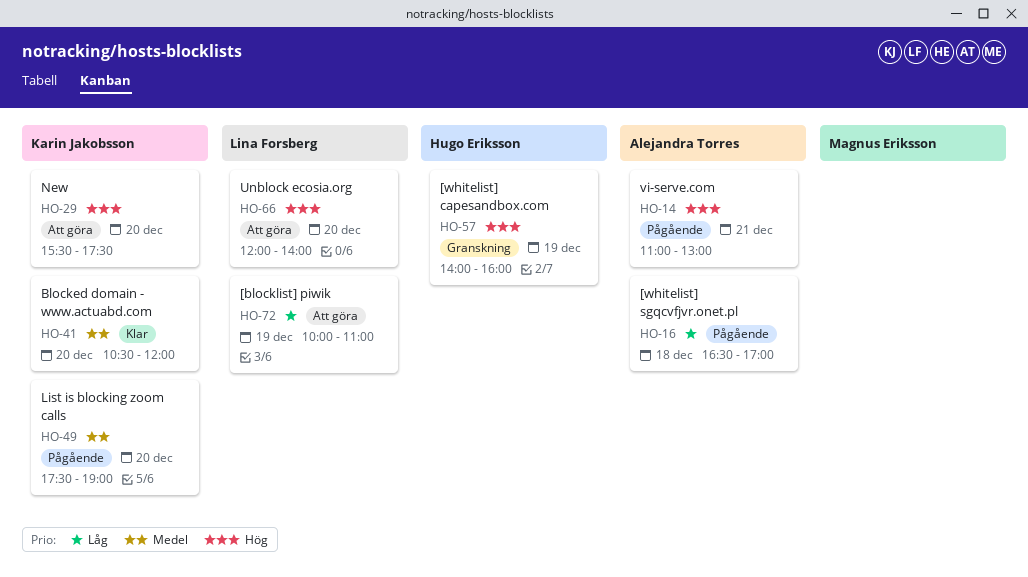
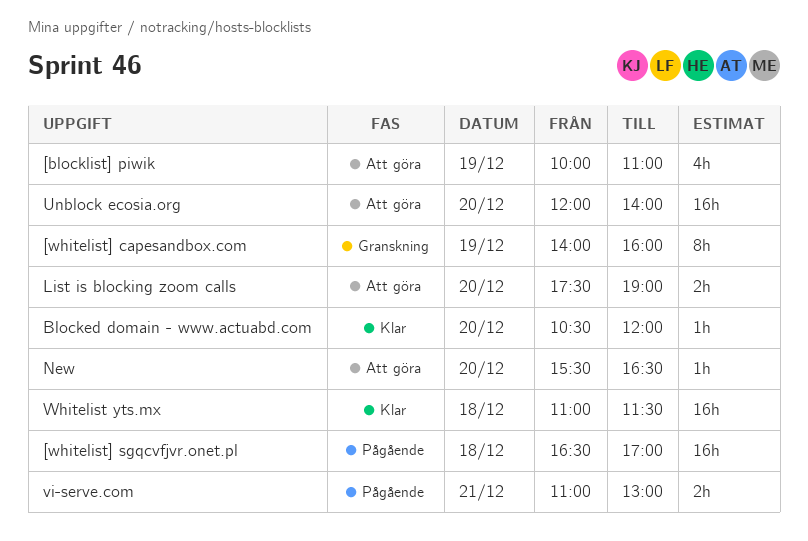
List is blocking zoom calls, status: Pågående -> Att göra
New, ends: 17:30 -> 16:30
Whitelist yts.mx: none -> present

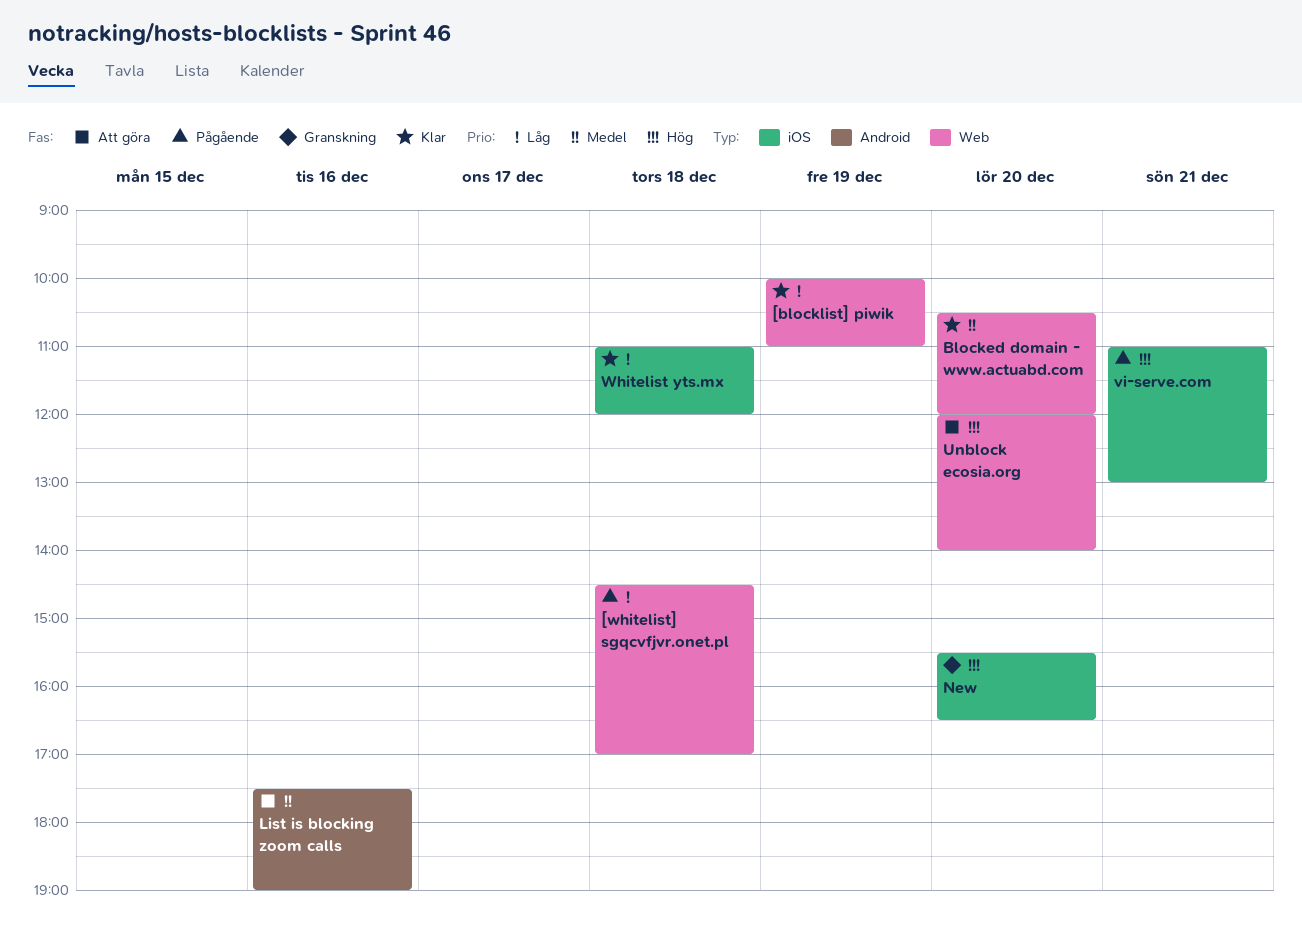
[blocklist] piwik, status: Att göra -> Klar
[whitelist] capesandbox.com: present -> none
[whitelist] sgqcvfjvr.onet.pl, begins: 16:30 -> 14:30
List is blocking zoom calls, day: Dec 20 -> Dec 16
New, status: Att göra -> Granskning
Whitelist yts.mx, ends: 11:30 -> 12:00

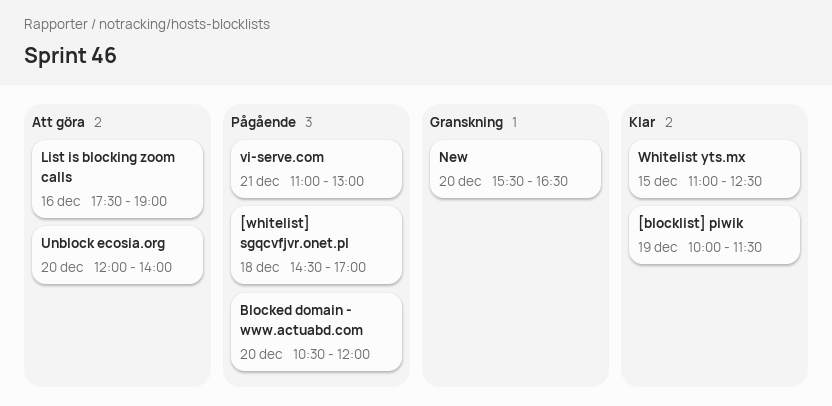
[blocklist] piwik, ends: 11:00 -> 11:30
Blocked domain - www.actuabd.com, status: Klar -> Pågående
Whitelist yts.mx, day: Dec 18 -> Dec 15
Whitelist yts.mx, ends: 12:00 -> 12:30

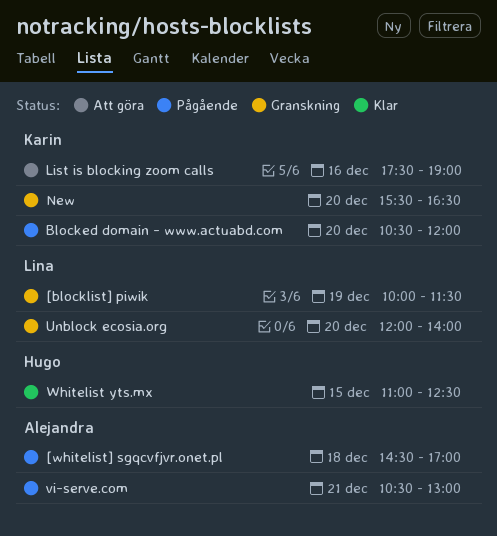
[blocklist] piwik, status: Klar -> Granskning
Unblock ecosia.org, status: Att göra -> Granskning
vi-serve.com, begins: 11:00 -> 10:30

